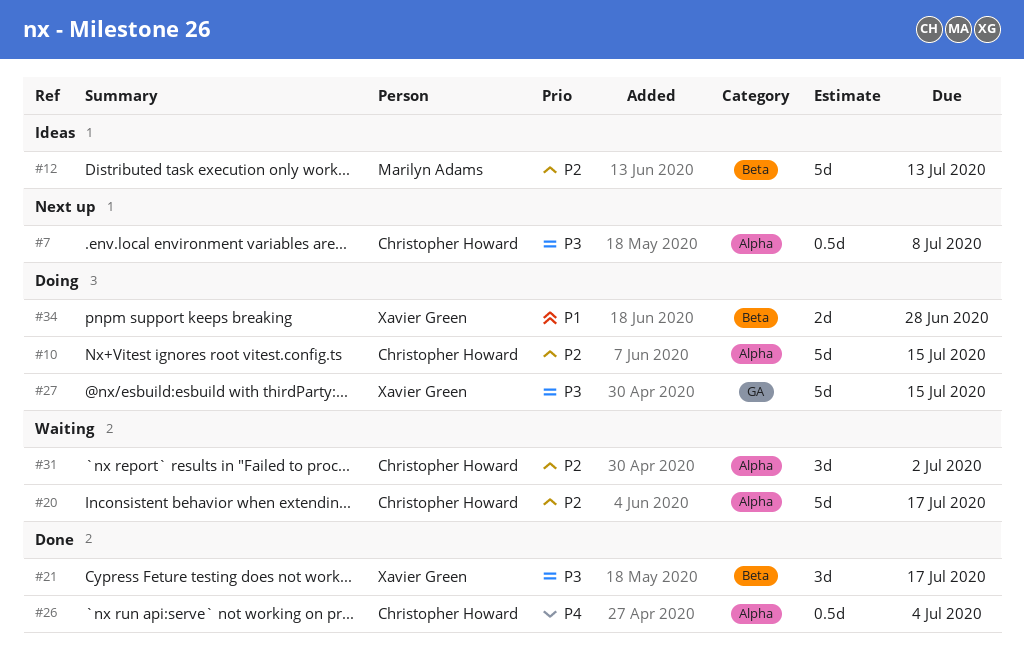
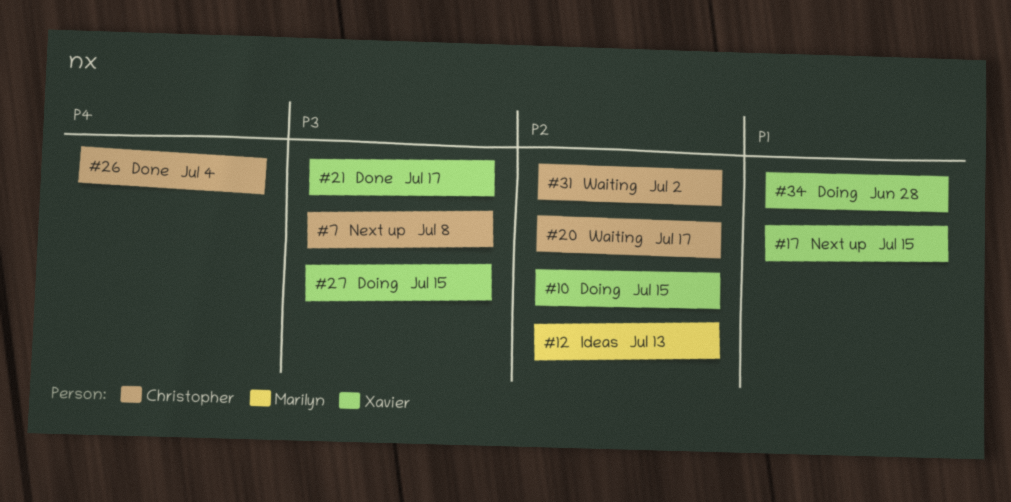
#10, owner: Christopher Howard -> Xavier Green
#17: none -> present

